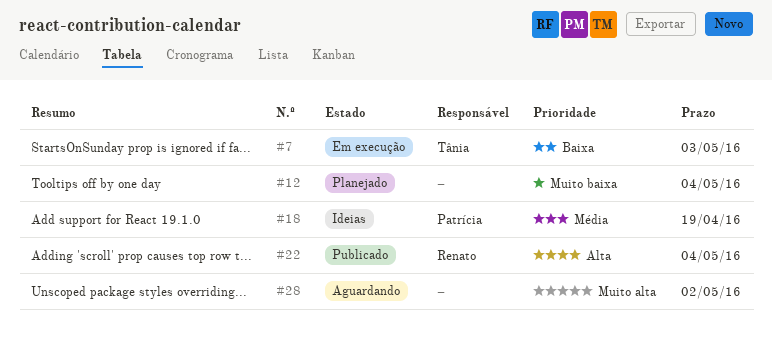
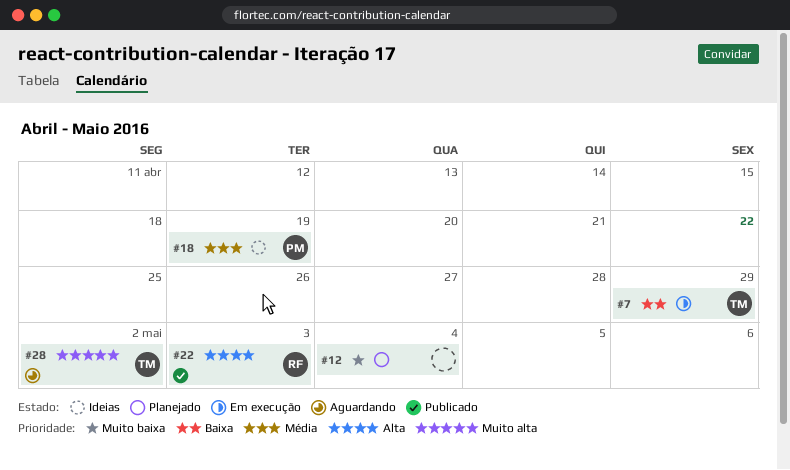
#7, due: May 3 -> Apr 29
#22, due: May 4 -> May 3
#28, owner: none -> Tânia

